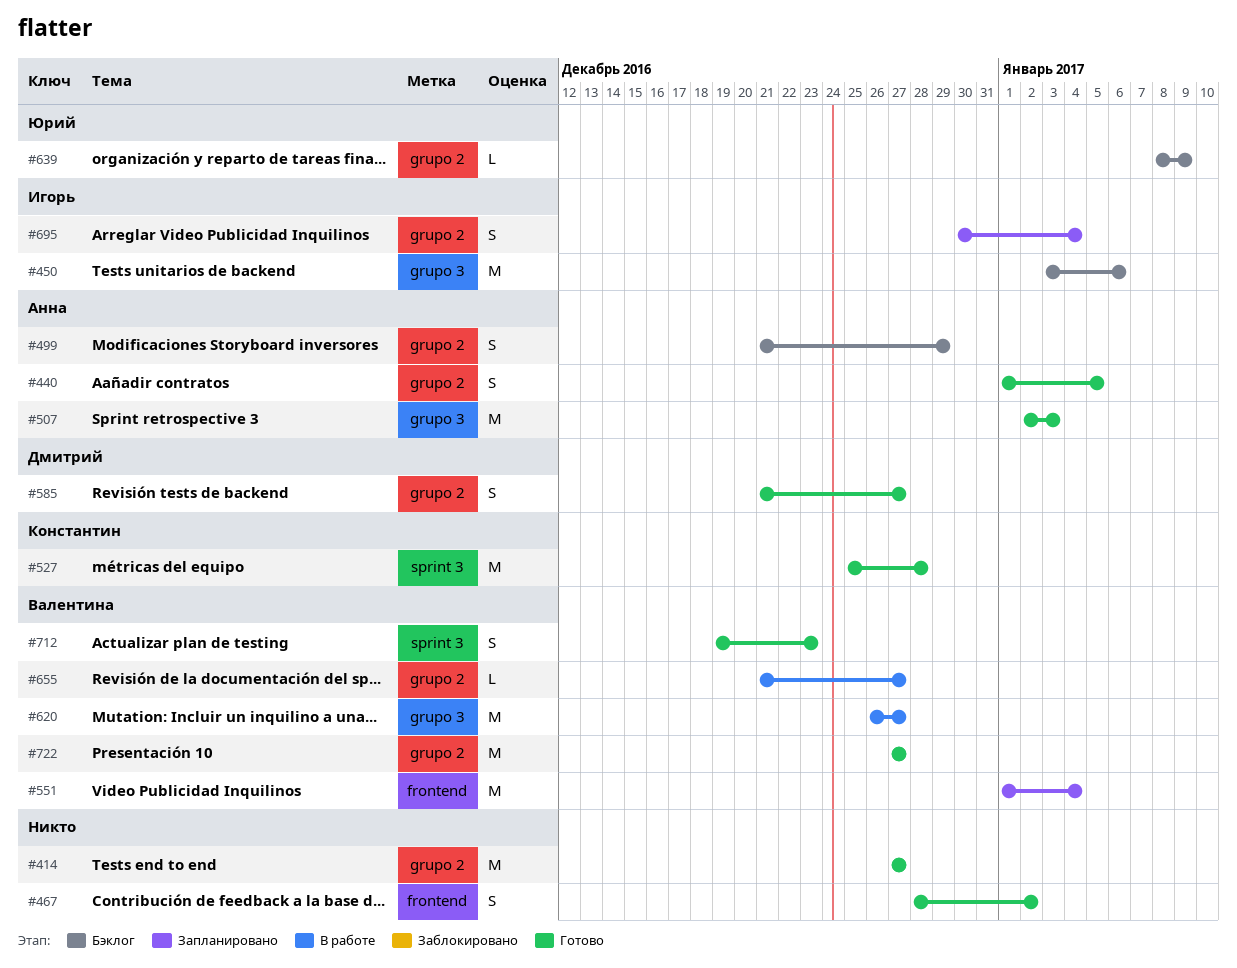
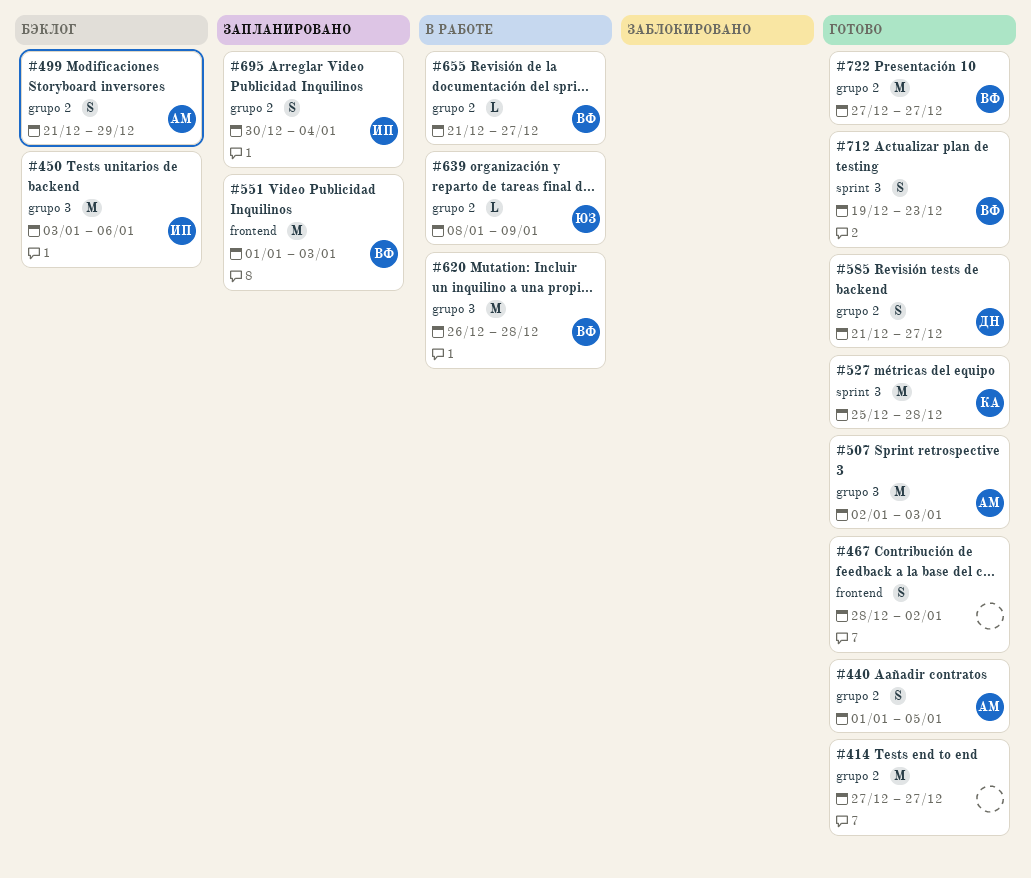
#551, due: Jan 4 -> Jan 3
#620, due: Dec 27 -> Dec 28
#639, status: Бэклог -> В работе

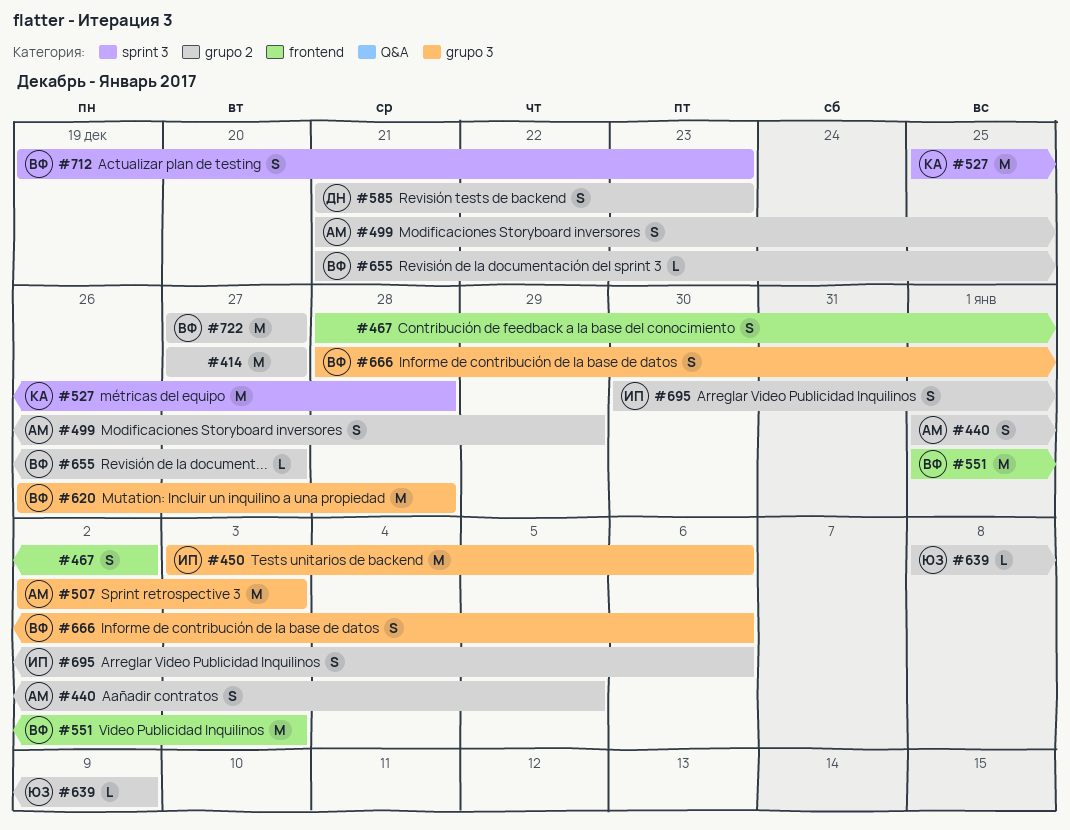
#585, due: Dec 27 -> Dec 23
#666: none -> present
#695, due: Jan 4 -> Jan 6

